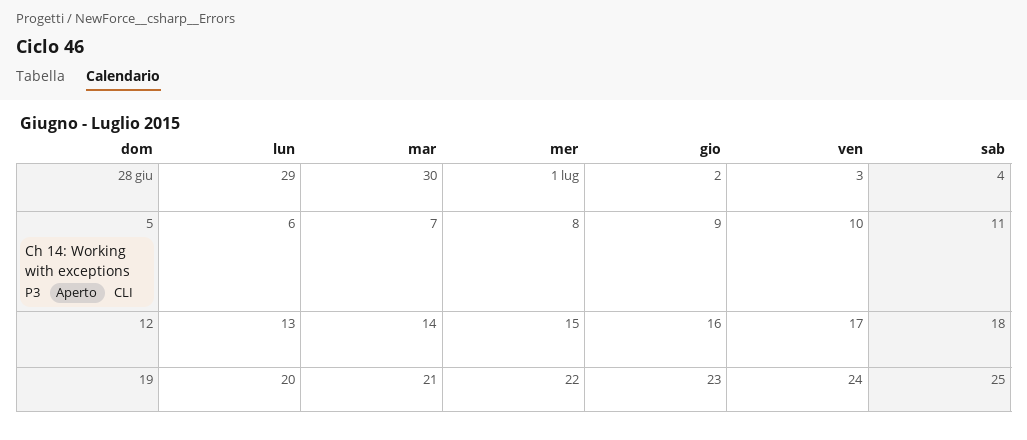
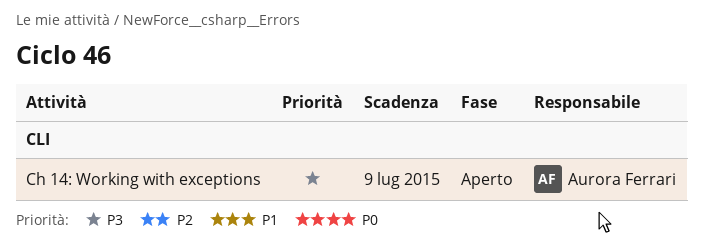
Ch 14: Working with exceptions, due: Jul 5 -> Jul 9

